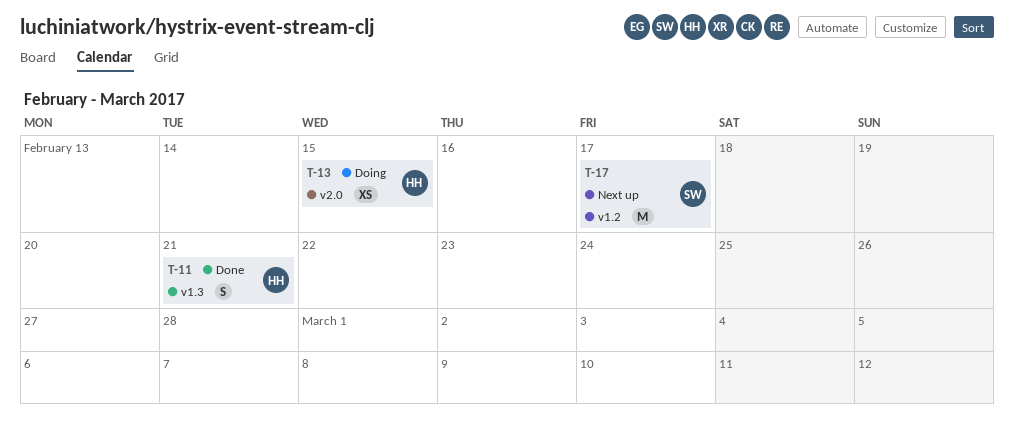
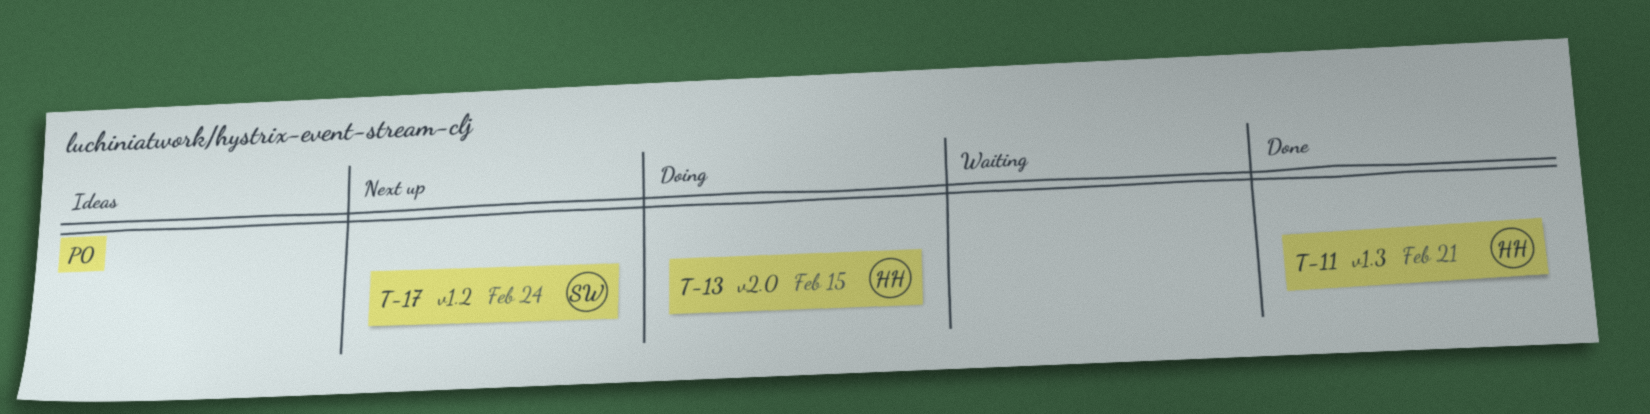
T-17, due: Feb 17 -> Feb 24

